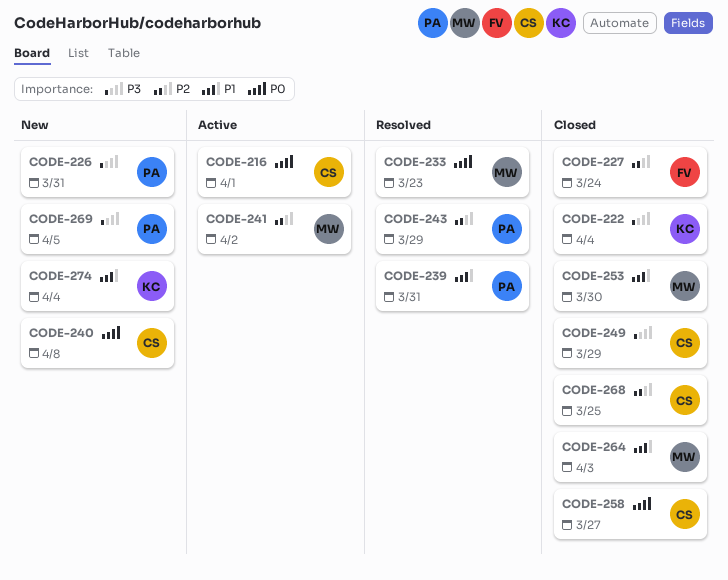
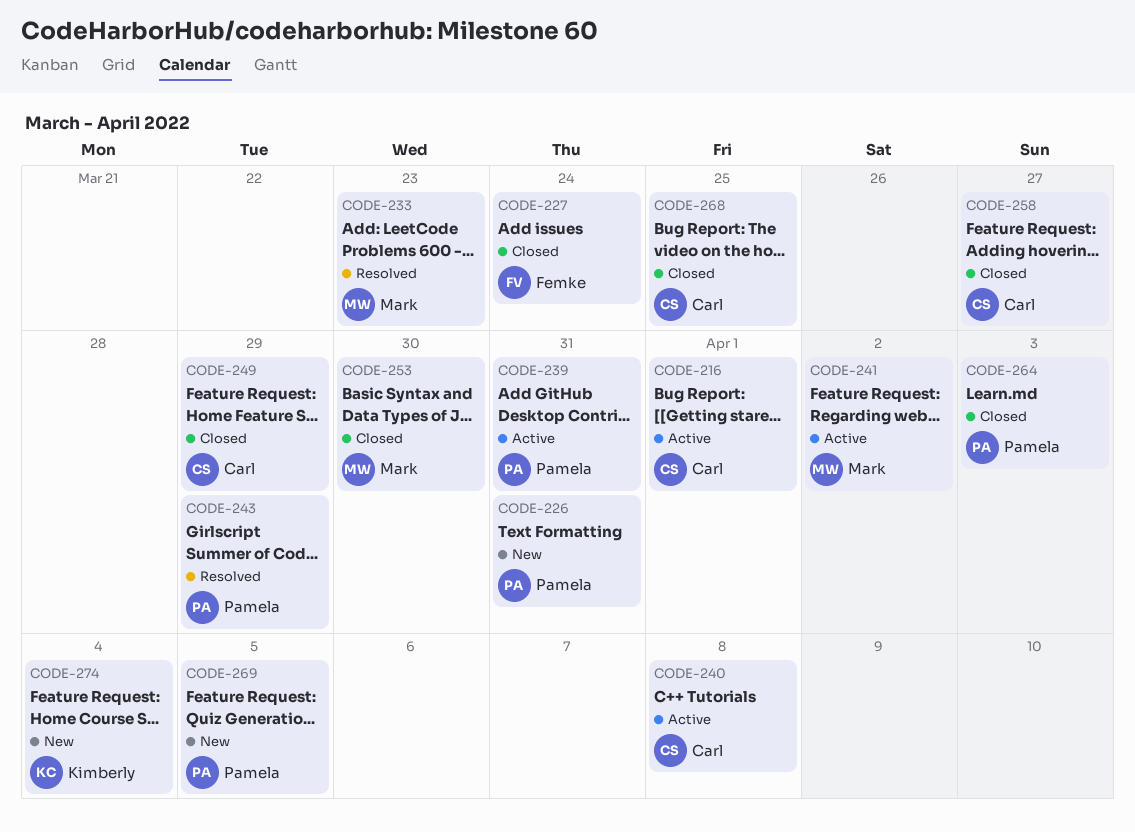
CODE-222: present -> none
CODE-239, status: Resolved -> Active
CODE-240, status: New -> Active
CODE-264, owner: Mark -> Pamela

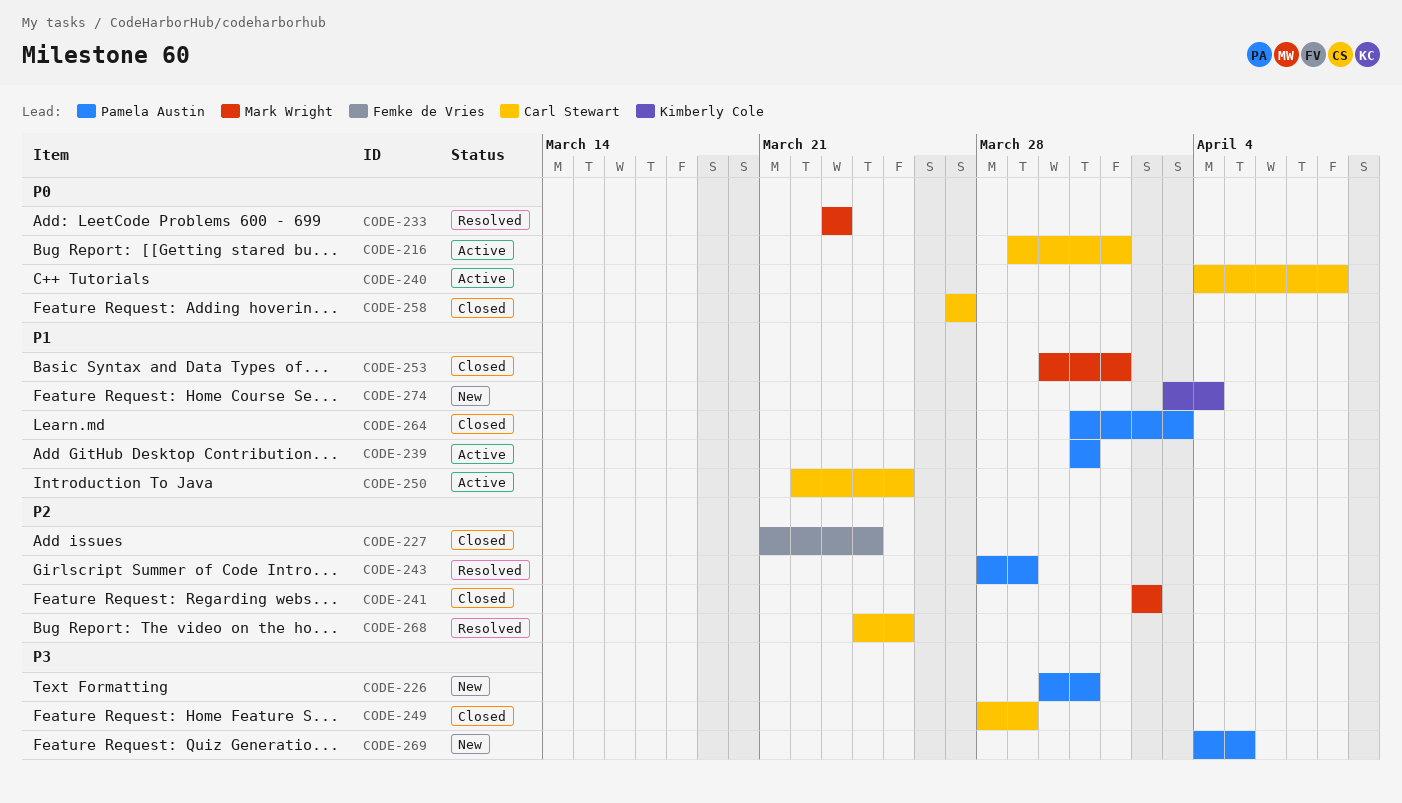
CODE-241, status: Active -> Closed
CODE-250: none -> present
CODE-253, due: Mar 30 -> Apr 1
CODE-268, status: Closed -> Resolved

